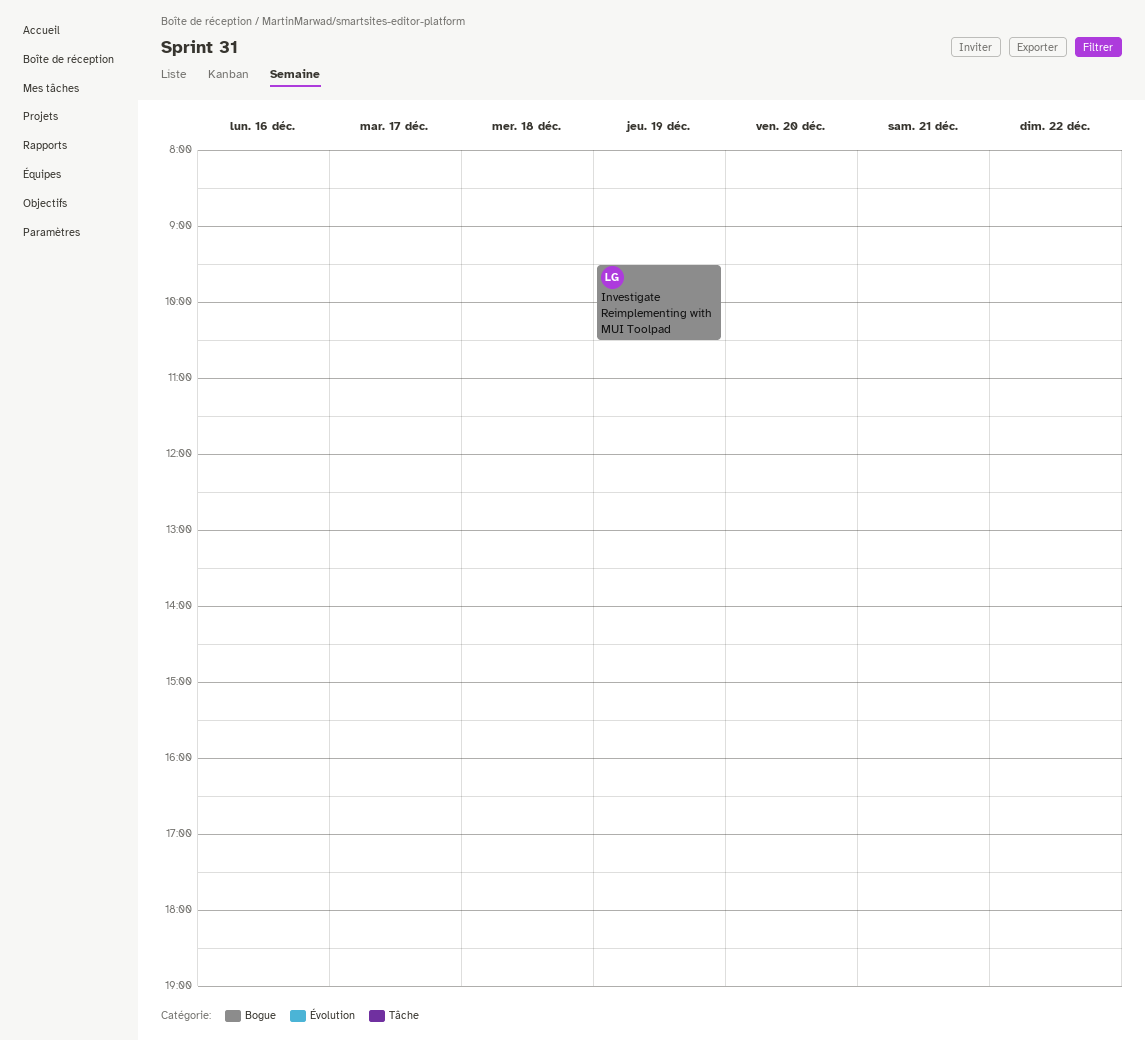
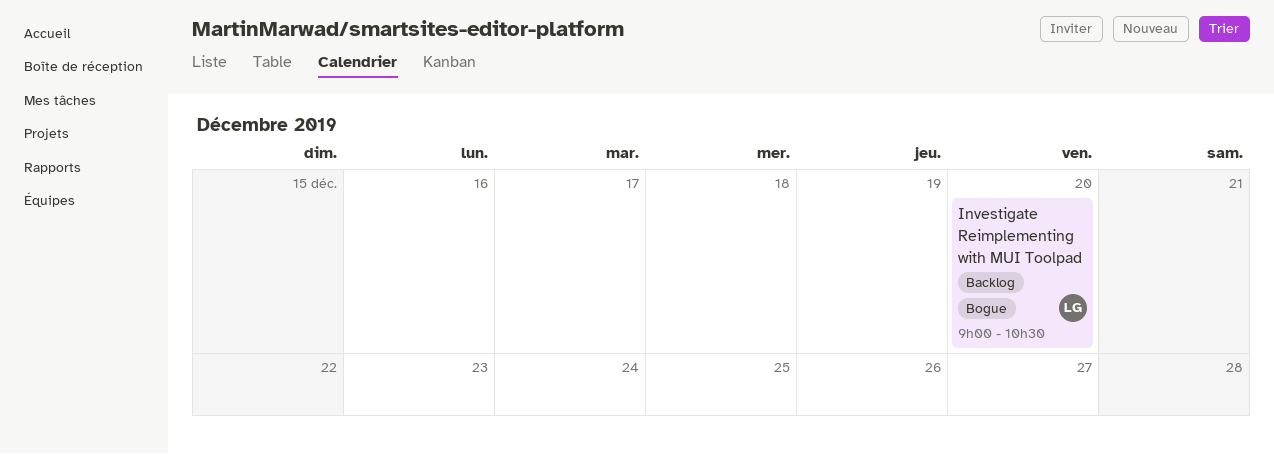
Investigate Reimplementing with MUI Toolpad, day: Dec 19 -> Dec 20
Investigate Reimplementing with MUI Toolpad, begins: 09:30 -> 09:00

